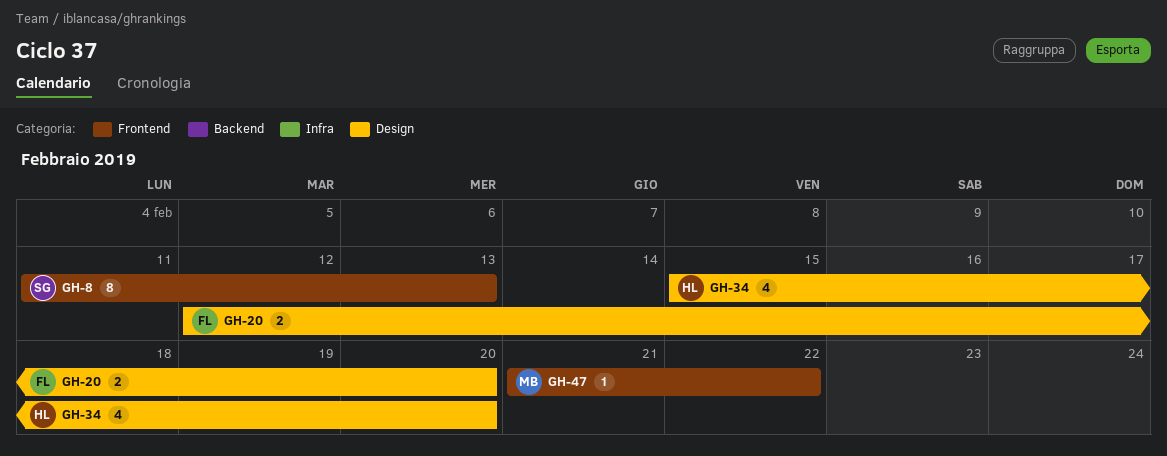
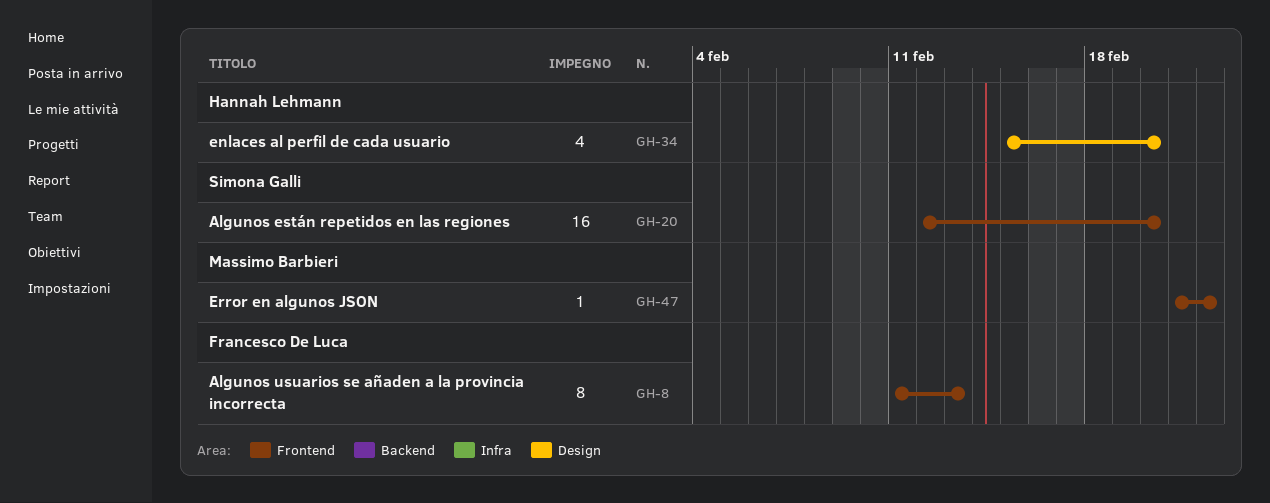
GH-8, owner: Simona Galli -> Francesco De Luca
GH-20, owner: Francesco De Luca -> Simona Galli
GH-20, label: Design -> Frontend
GH-20, estimate: 2 -> 16

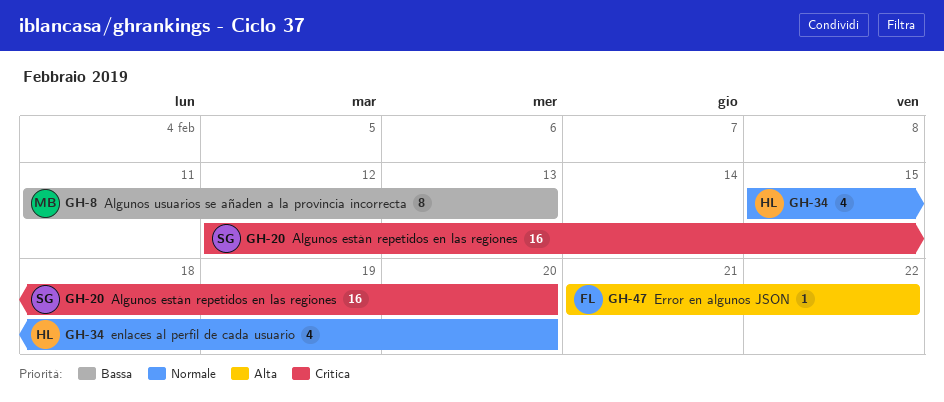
GH-8, owner: Francesco De Luca -> Massimo Barbieri
GH-47, owner: Massimo Barbieri -> Francesco De Luca

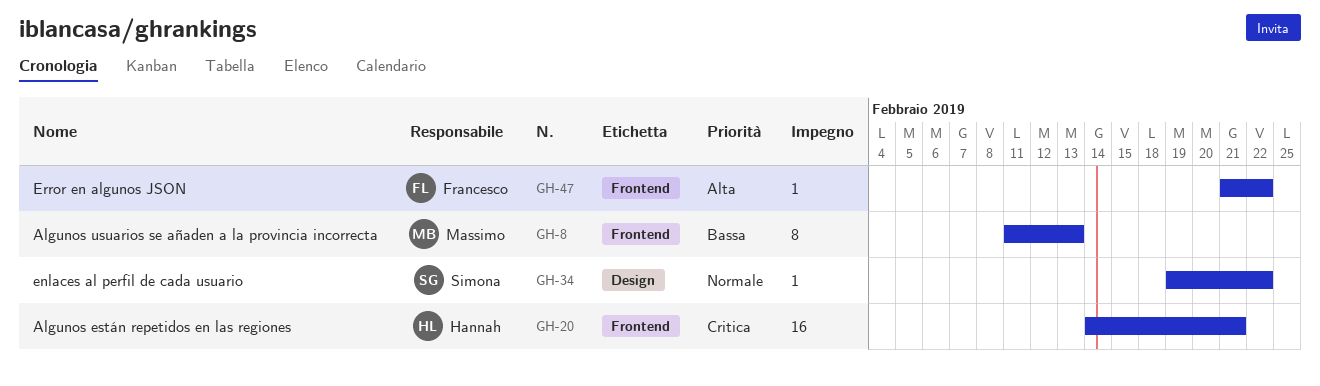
GH-20, owner: Simona -> Hannah
GH-20, start: Feb 12 -> Feb 14
GH-20, due: Feb 20 -> Feb 21
GH-34, owner: Hannah -> Simona
GH-34, estimate: 4 -> 1
GH-34, start: Feb 15 -> Feb 19
GH-34, due: Feb 20 -> Feb 22

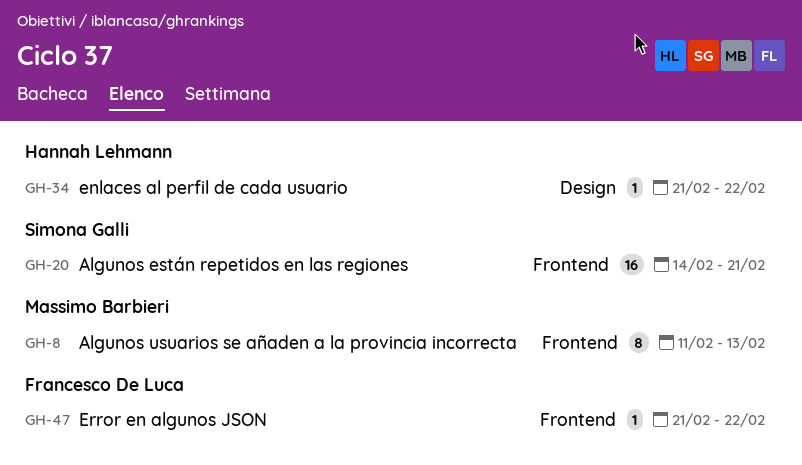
GH-20, owner: Hannah Lehmann -> Simona Galli
GH-34, owner: Simona Galli -> Hannah Lehmann
GH-34, start: Feb 19 -> Feb 21

